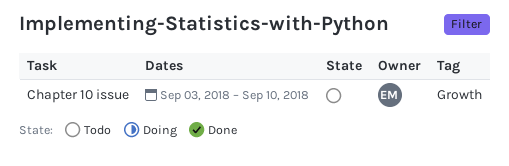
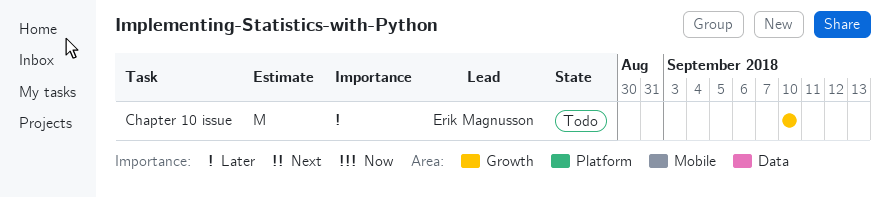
Chapter 10 issue, start: Sep 3 -> Sep 10

